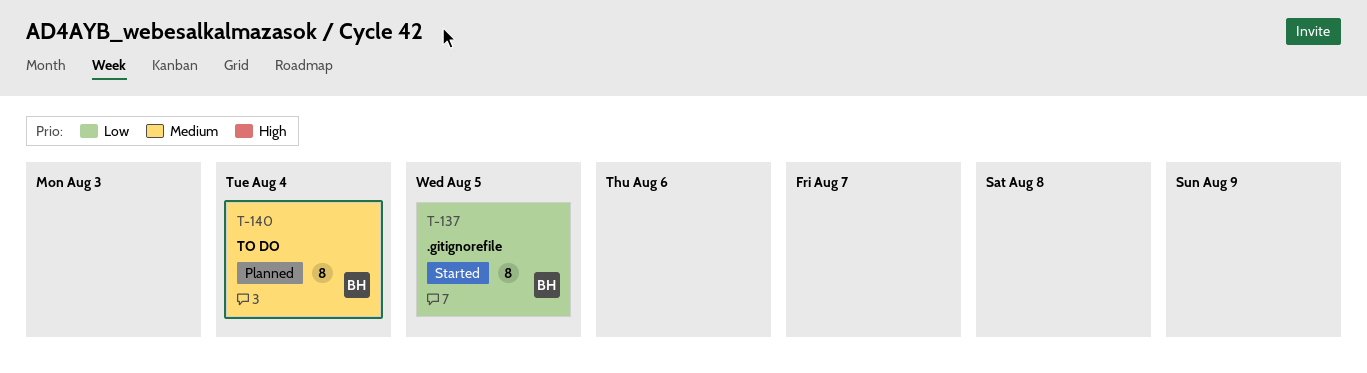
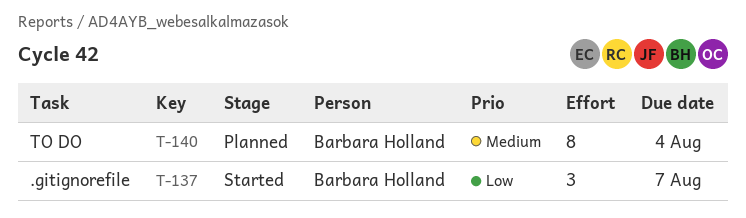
T-137, estimate: 8 -> 3
T-137, due: Aug 5 -> Aug 7

